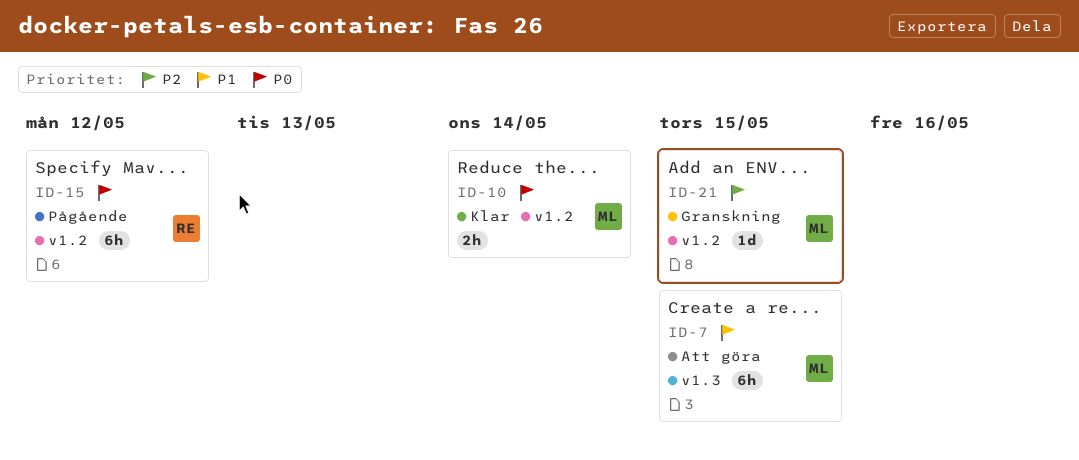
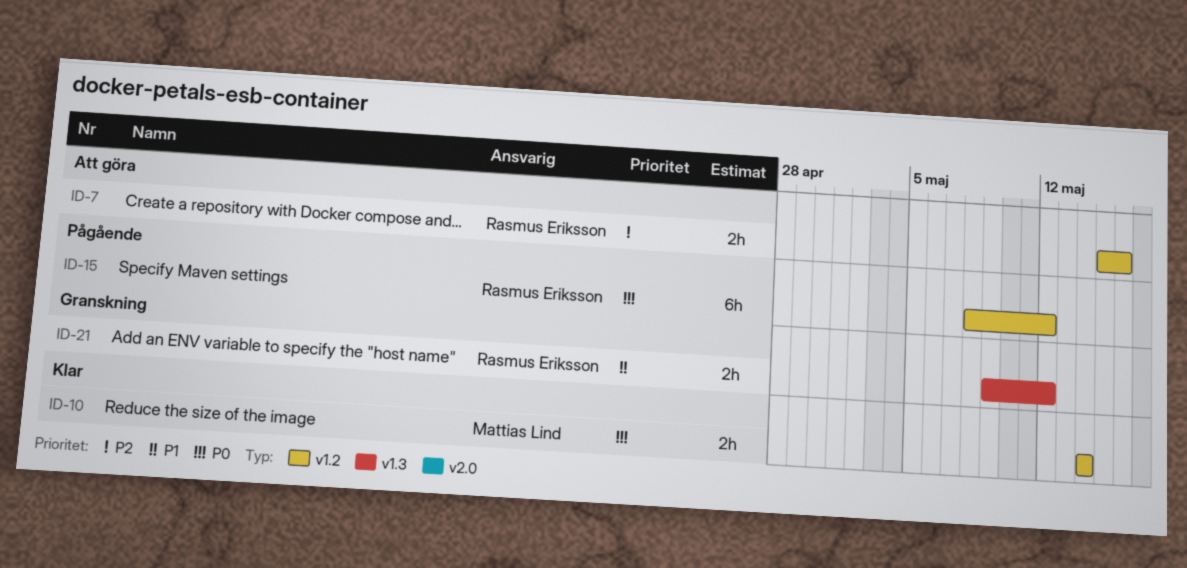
ID-7, owner: Mattias Lind -> Rasmus Eriksson
ID-7, priority: P1 -> P2
ID-7, label: v1.3 -> v1.2
ID-7, estimate: 6h -> 2h
ID-7, due: May 15 -> May 16
ID-21, owner: Mattias Lind -> Rasmus Eriksson
ID-21, priority: P2 -> P1
ID-21, label: v1.2 -> v1.3
ID-21, estimate: 1d -> 2h
ID-21, due: May 15 -> May 12

